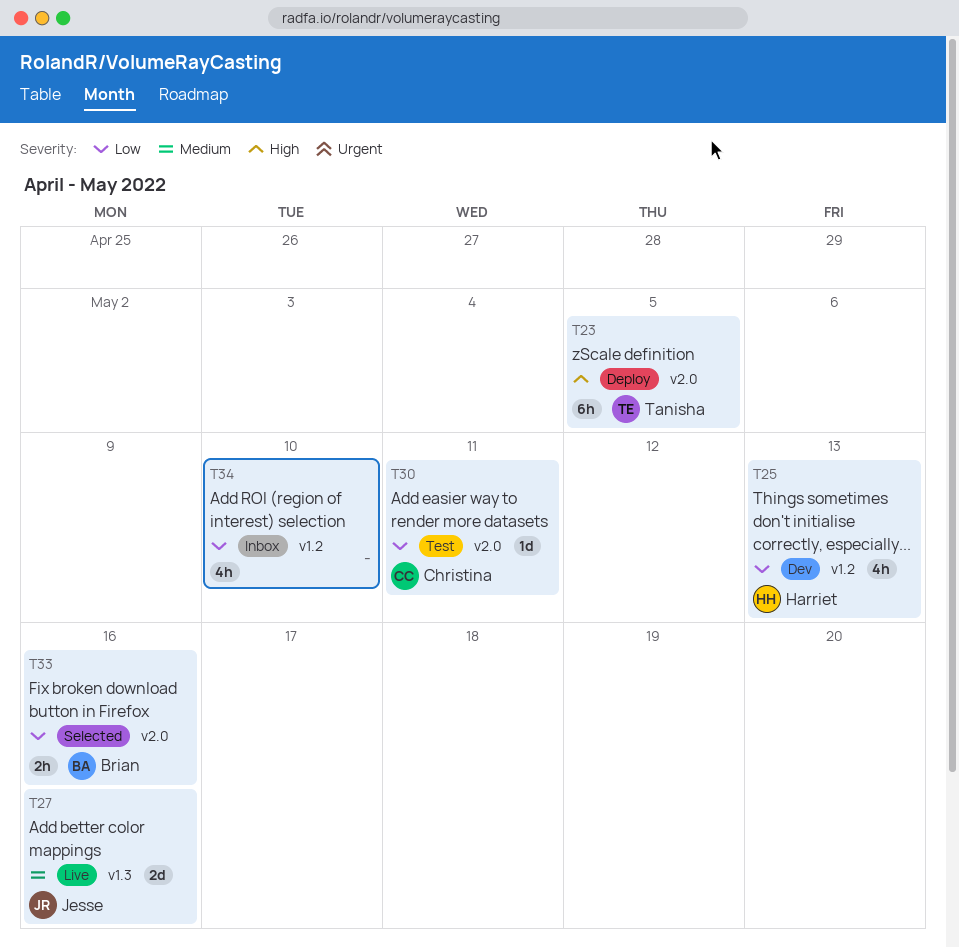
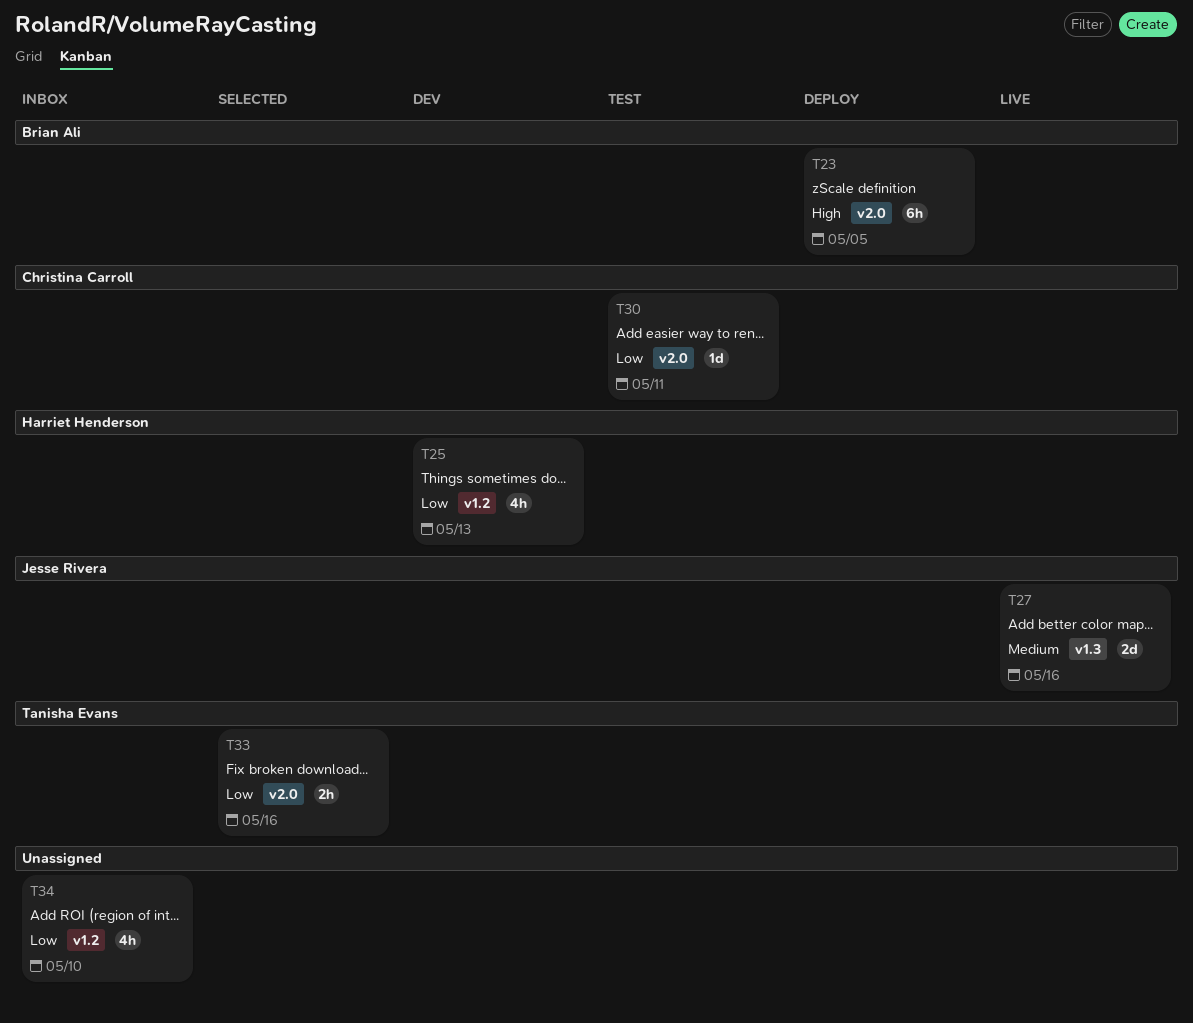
T23, owner: Tanisha Evans -> Brian Ali
T33, owner: Brian Ali -> Tanisha Evans

